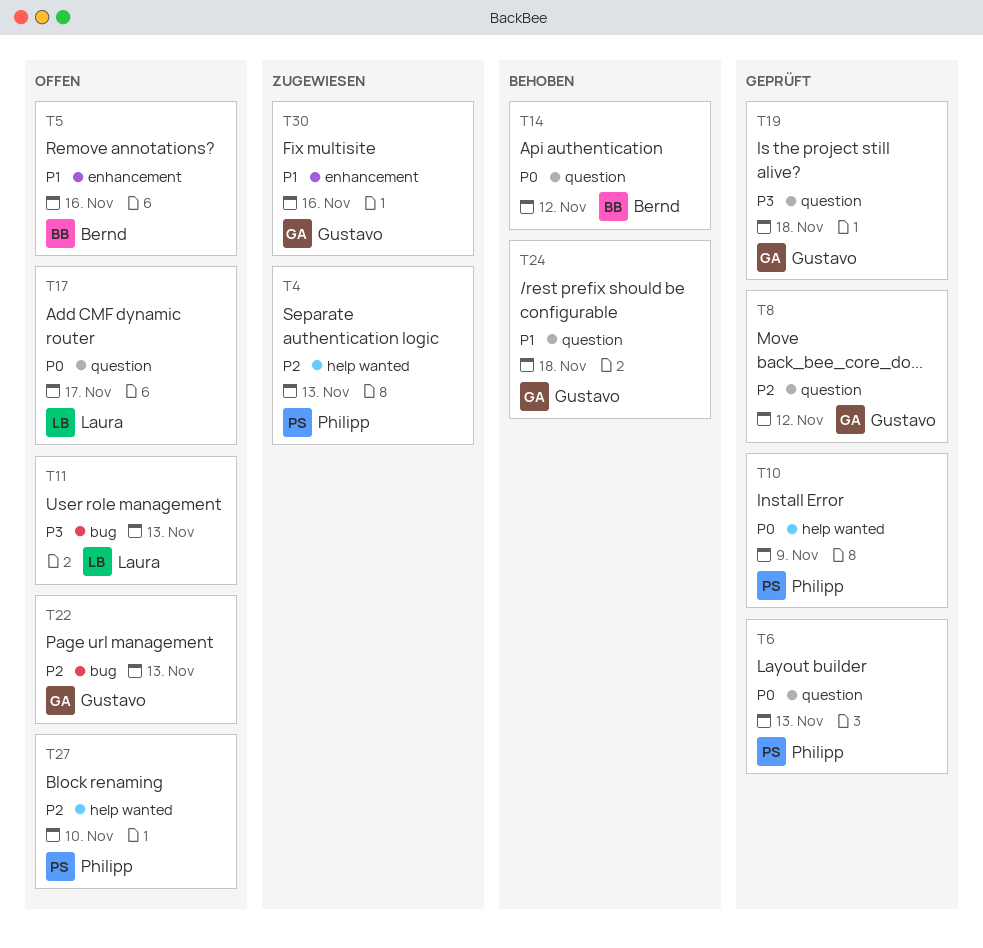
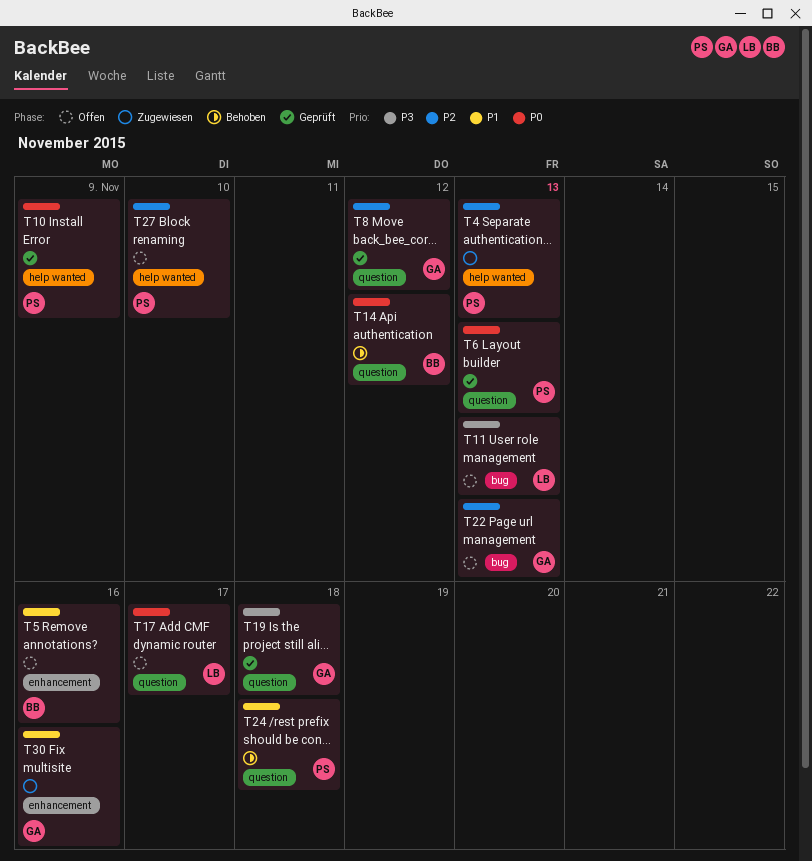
T24, owner: Gustavo -> Philipp

